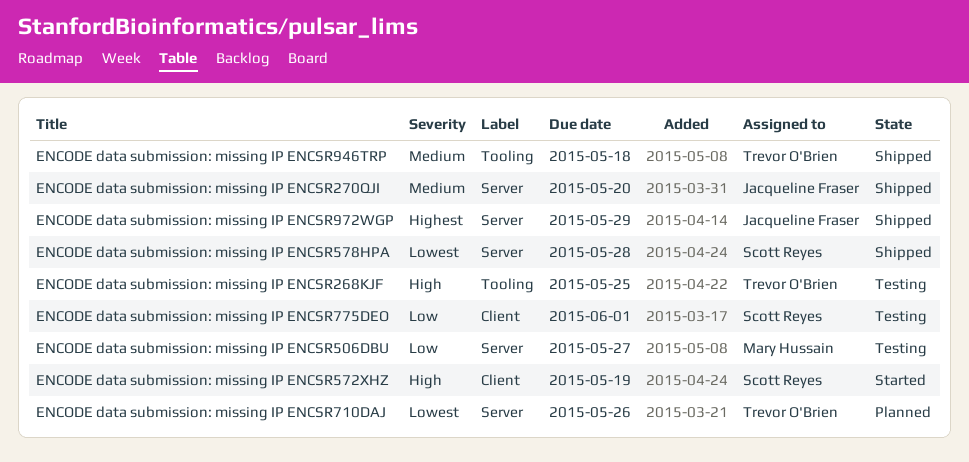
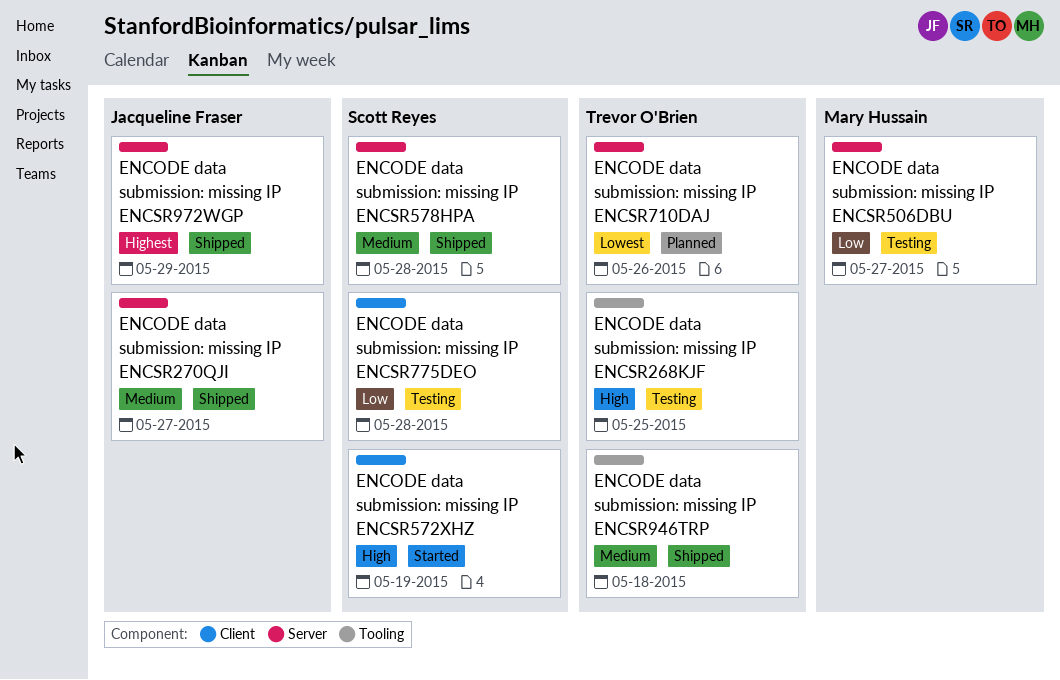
ENCODE data submission: missing IP ENCSR270QJI, due: May 20 -> May 27
ENCODE data submission: missing IP ENCSR578HPA, priority: Lowest -> Medium
ENCODE data submission: missing IP ENCSR775DEO, due: Jun 1 -> May 28

